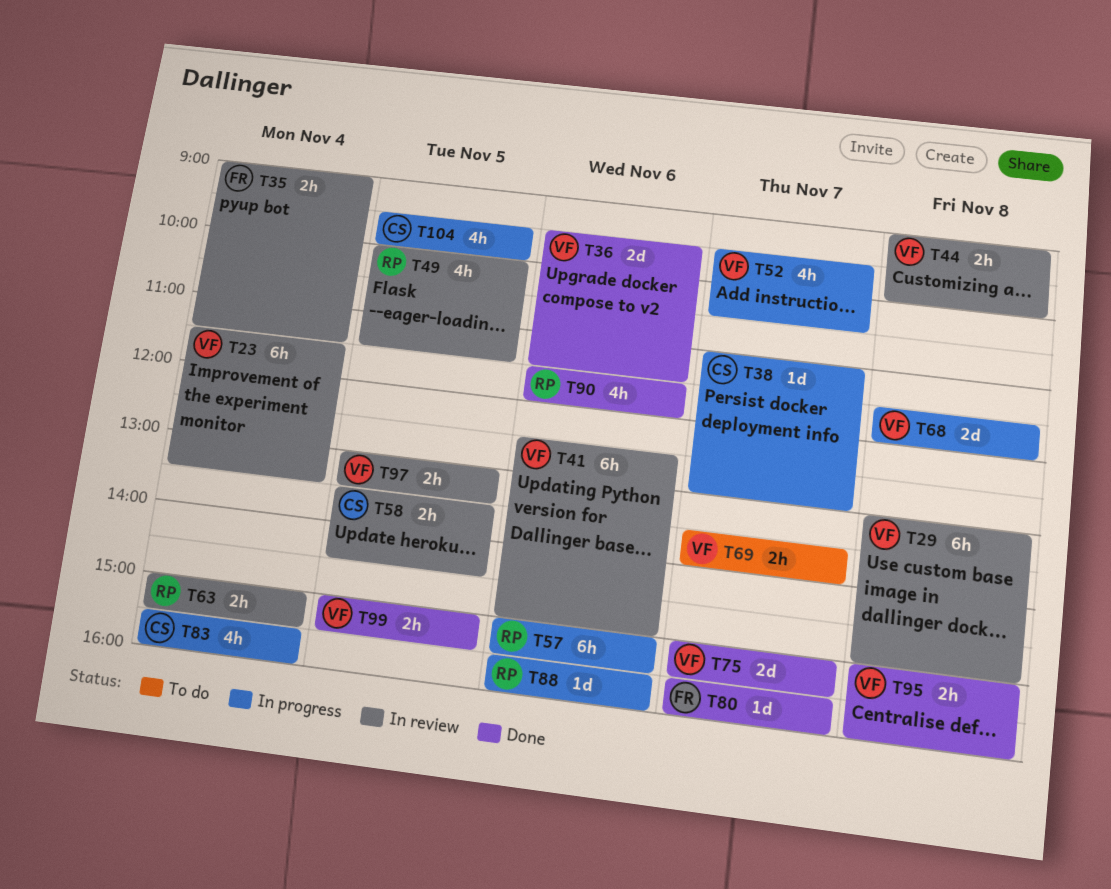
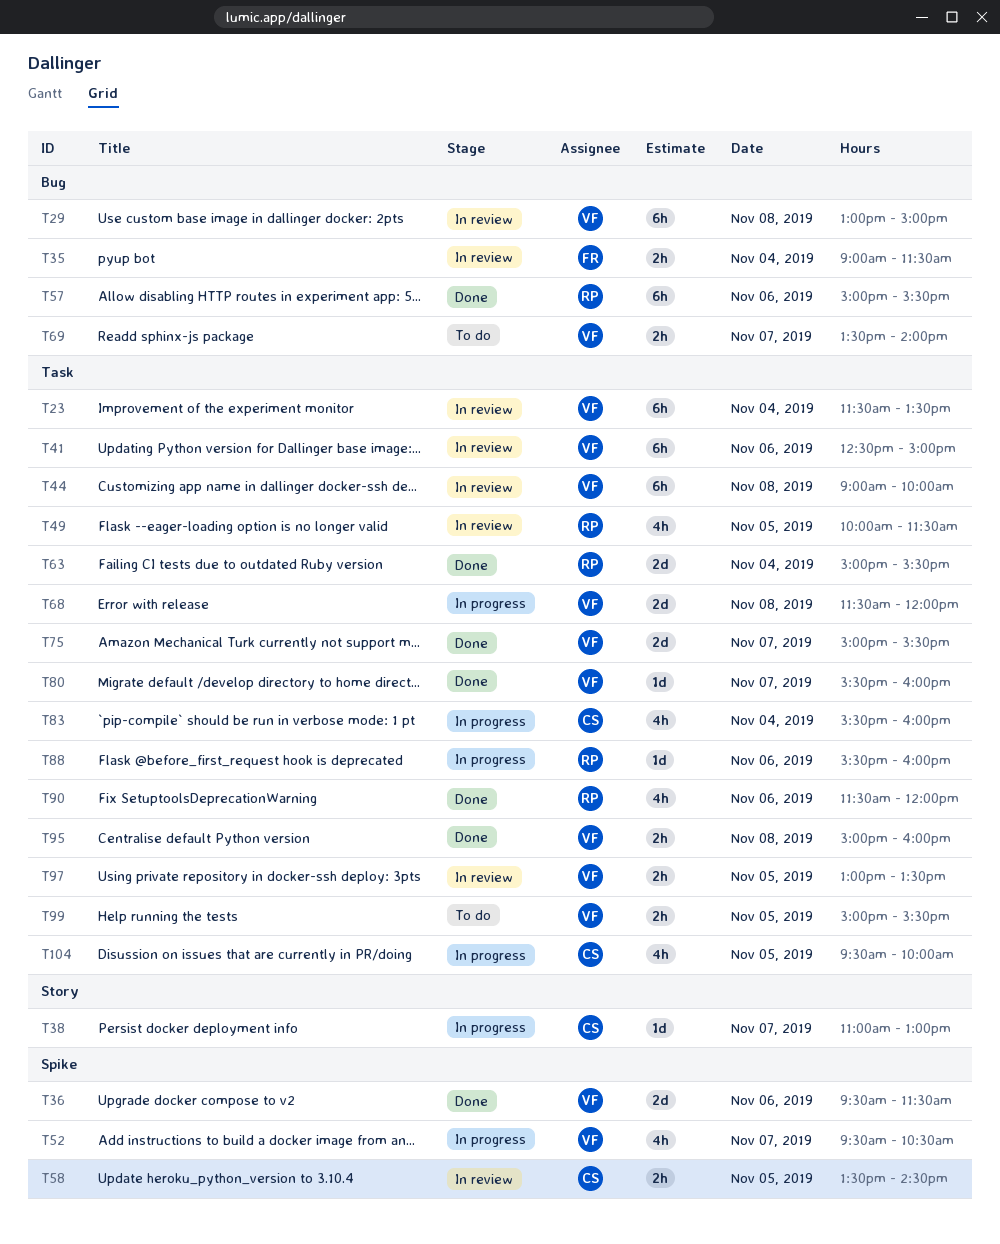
T44, estimate: 2h -> 6h
T57, status: In progress -> Done
T63, status: In review -> Done
T63, estimate: 2h -> 2d
T80, owner: FR -> VF
T99, status: Done -> To do

